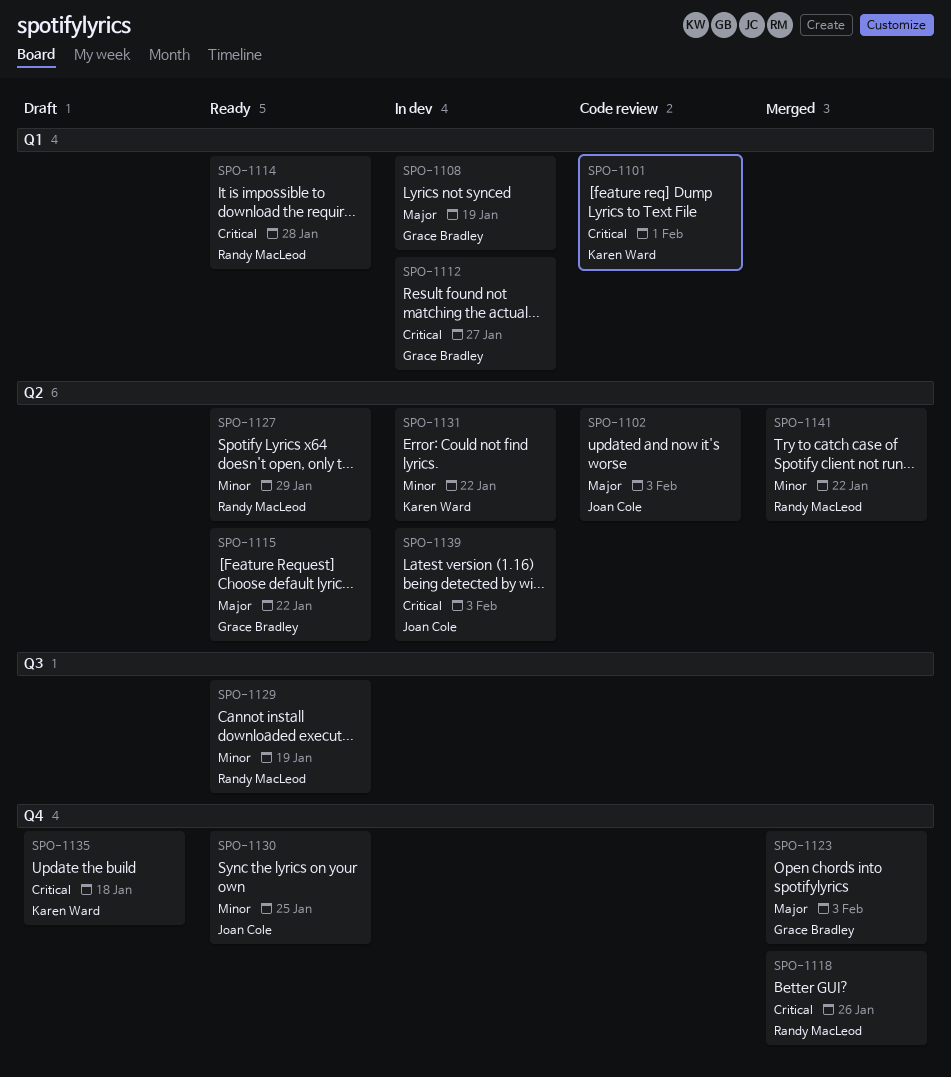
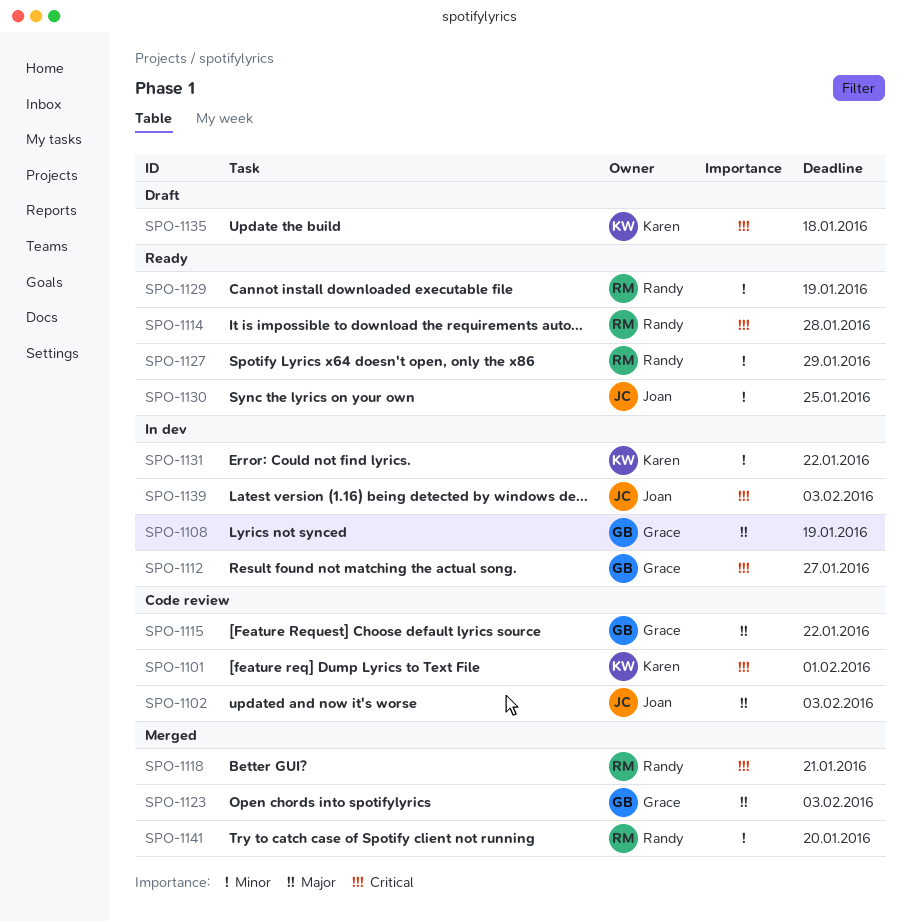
SPO-1115, status: Ready -> Code review
SPO-1118, due: Jan 26 -> Jan 21
SPO-1141, due: Jan 22 -> Jan 20

